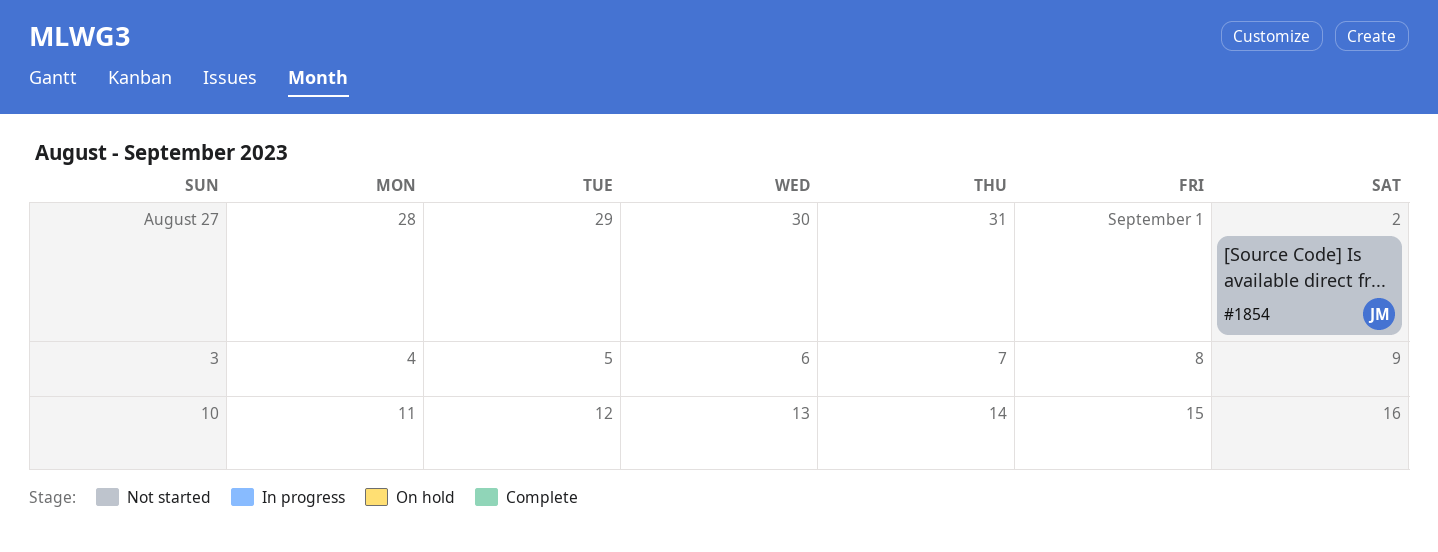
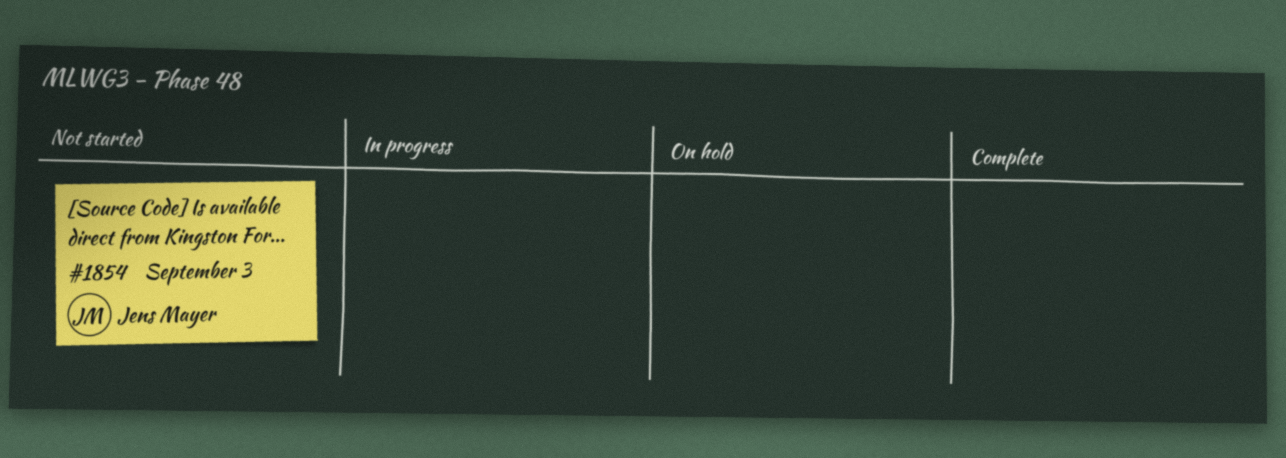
#1854, due: Sep 2 -> Sep 3

